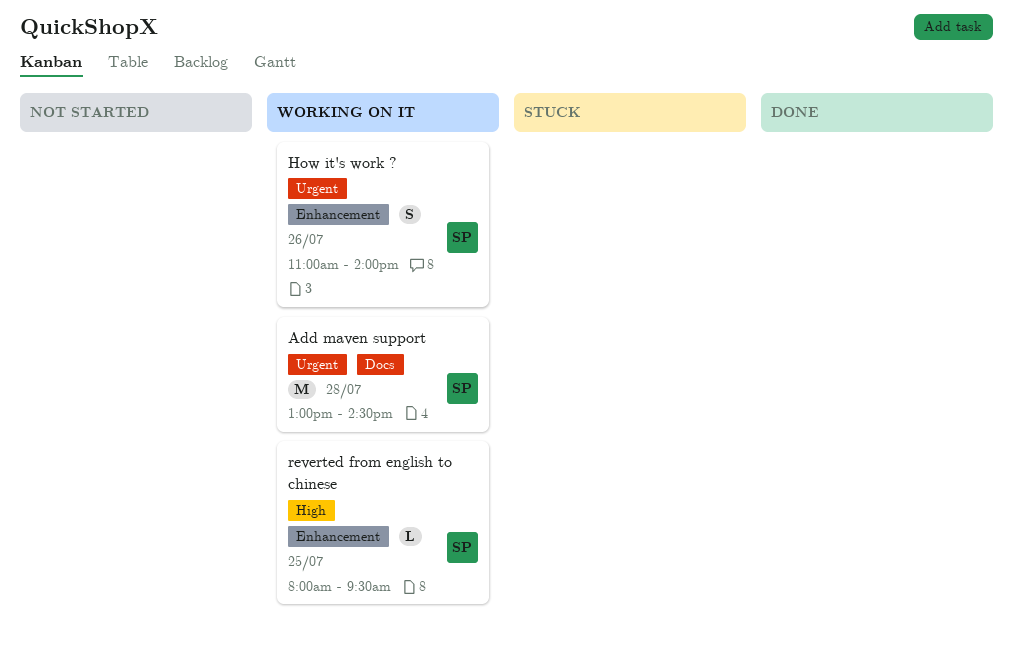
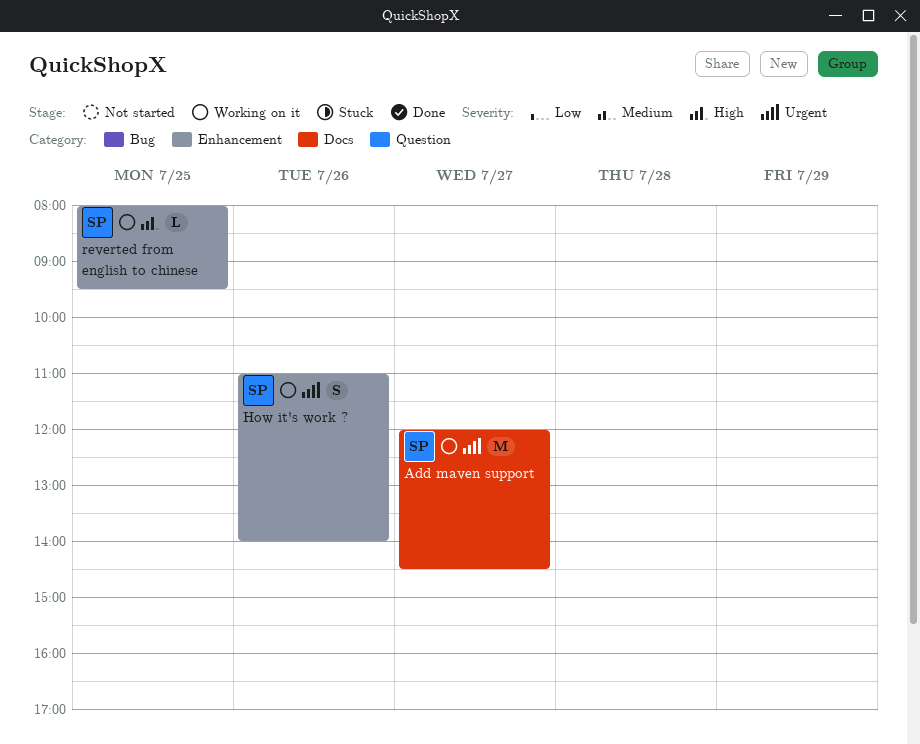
Add maven support, day: Jul 28 -> Jul 27
Add maven support, begins: 13:00 -> 12:00

